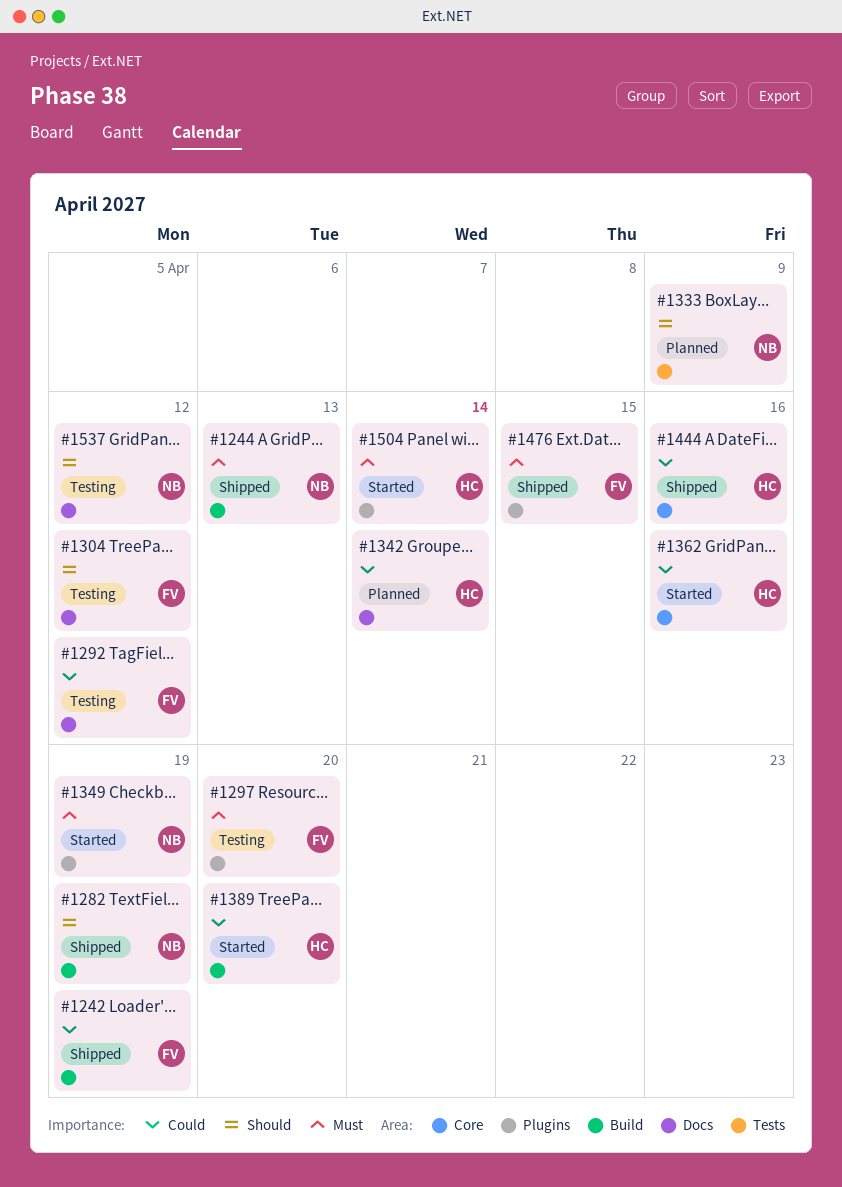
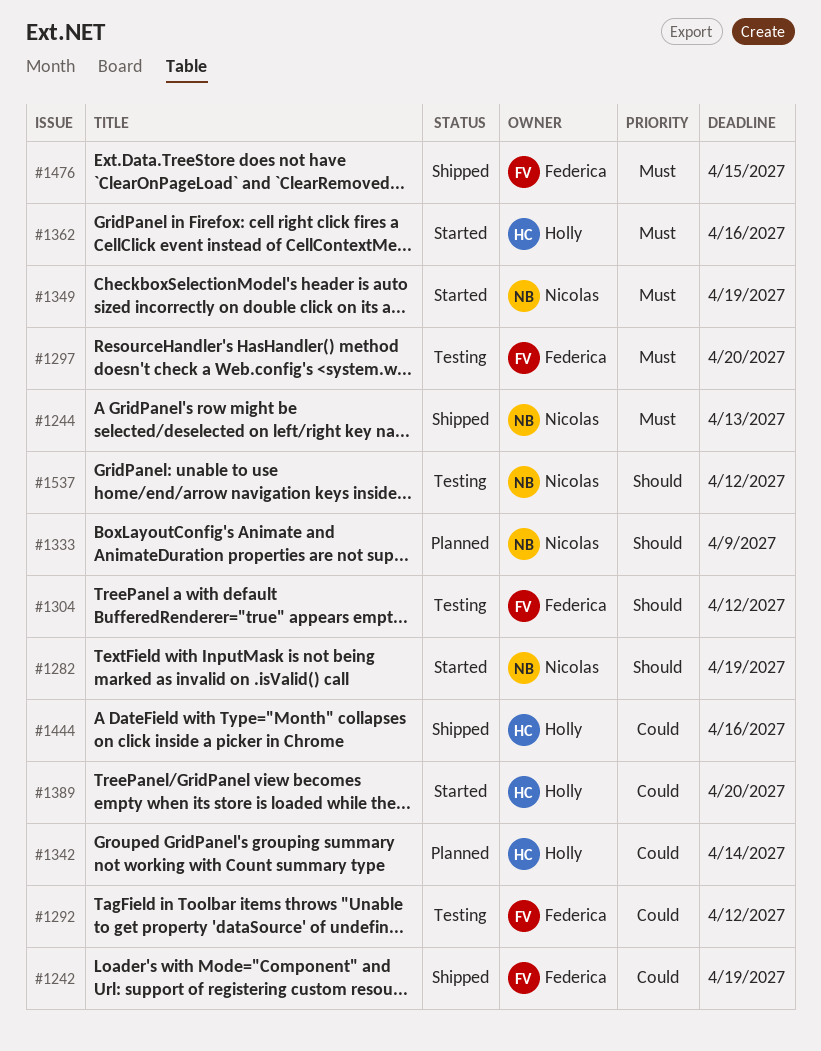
#1282, status: Shipped -> Started
#1362, priority: Could -> Must
#1504: present -> none

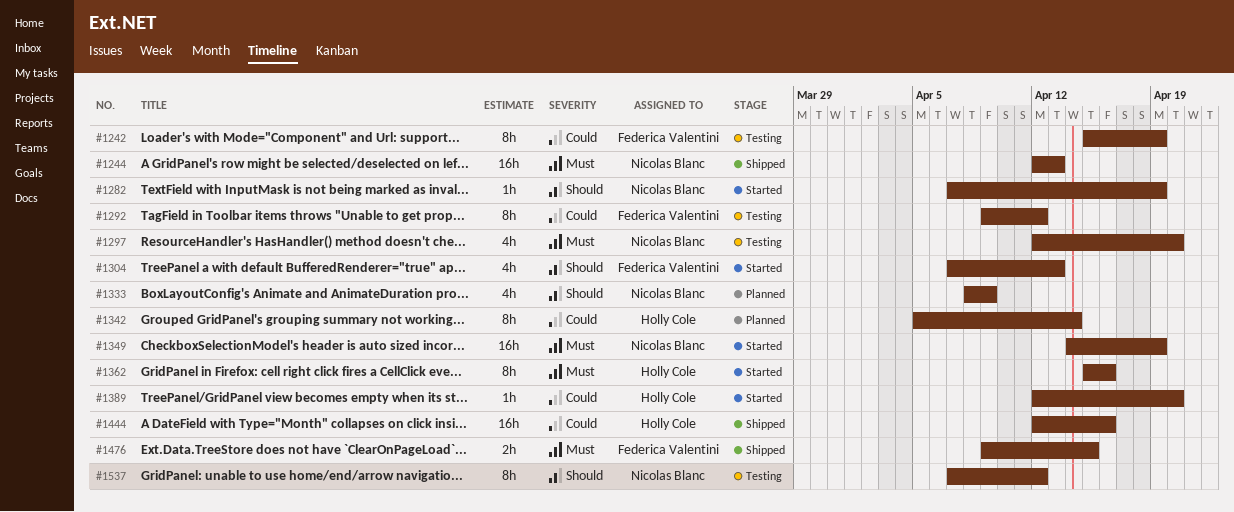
#1242, status: Shipped -> Testing
#1297, owner: Federica Valentini -> Nicolas Blanc
#1304, status: Testing -> Started
#1304, due: Apr 12 -> Apr 13

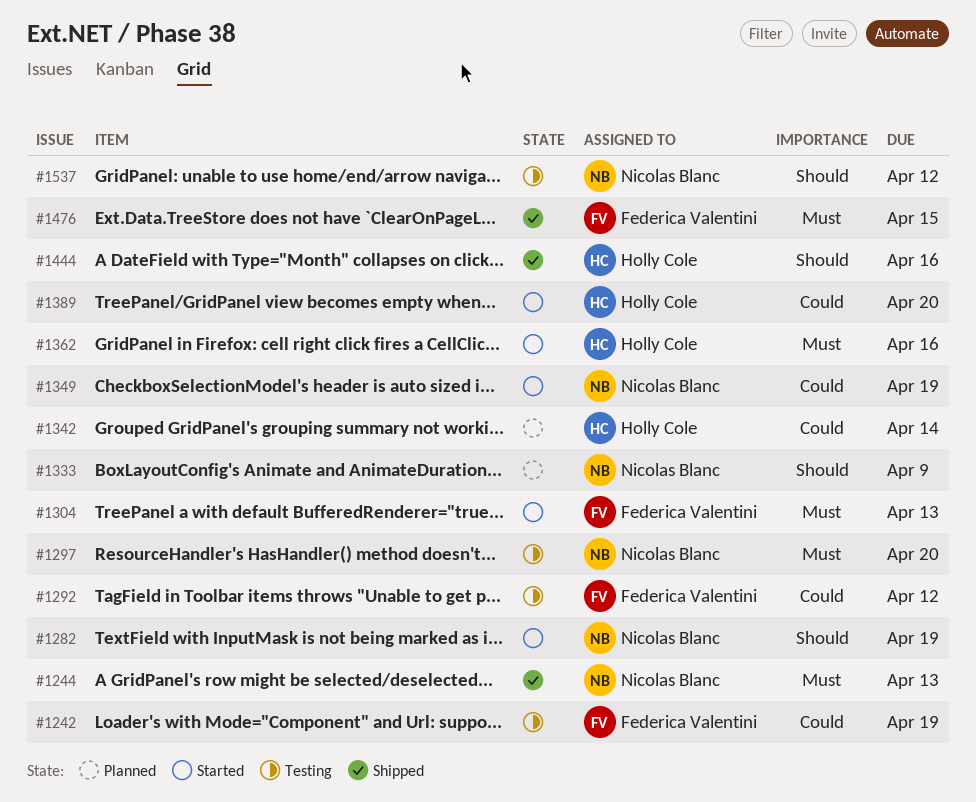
#1304, priority: Should -> Must
#1349, priority: Must -> Could
#1444, priority: Could -> Should

